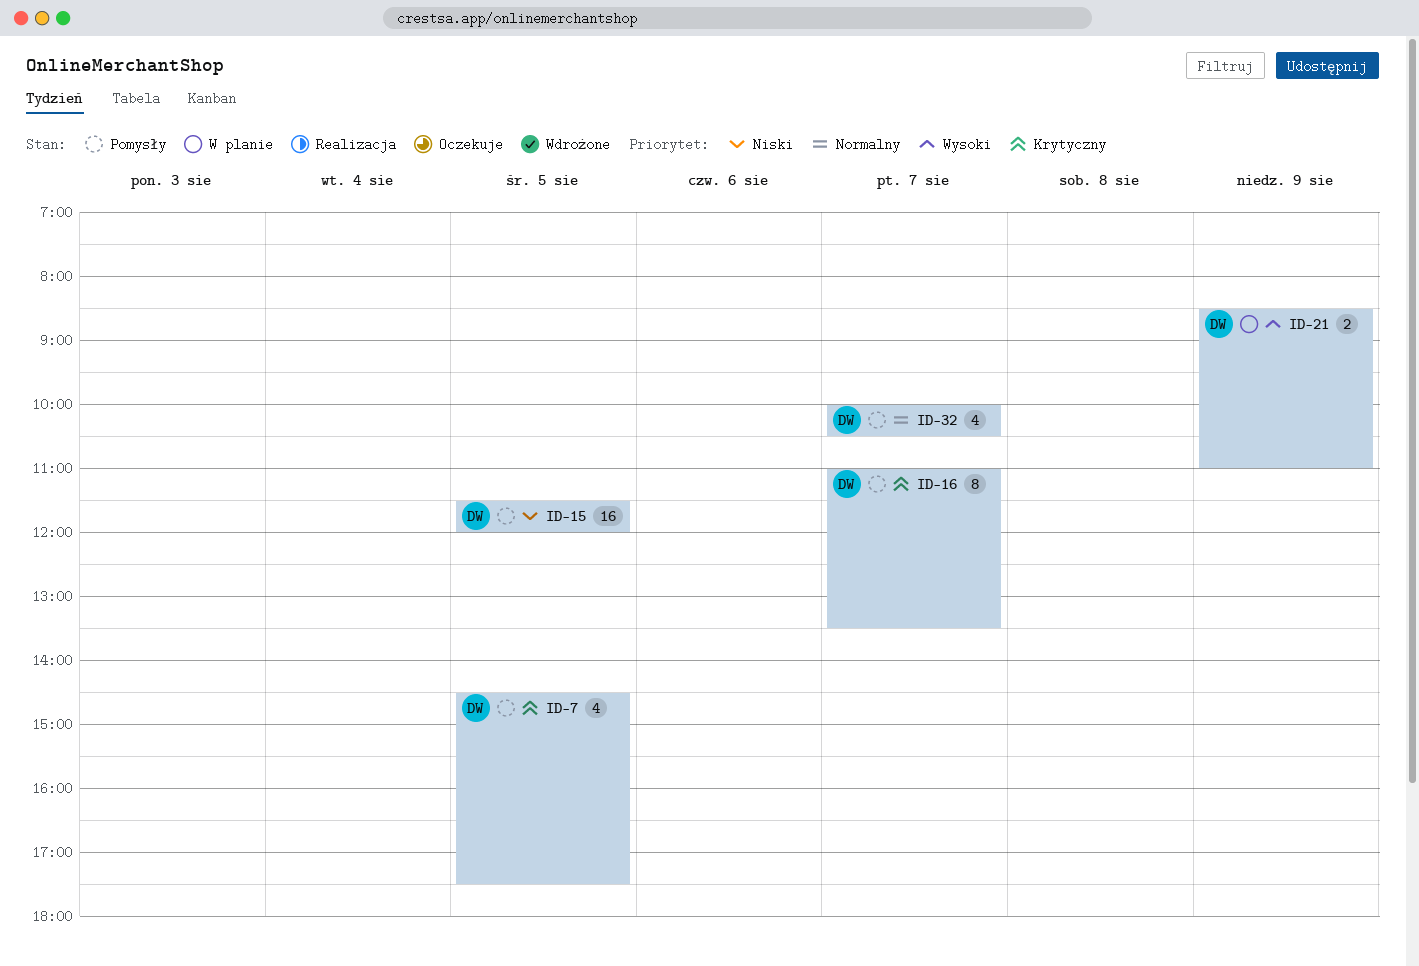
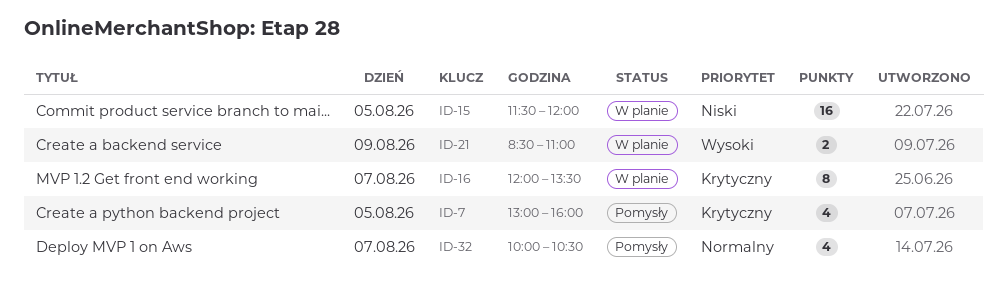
ID-7, begins: 14:30 -> 13:00
ID-7, ends: 17:30 -> 16:00
ID-15, status: Pomysły -> W planie
ID-16, status: Pomysły -> W planie
ID-16, begins: 11:00 -> 12:00

